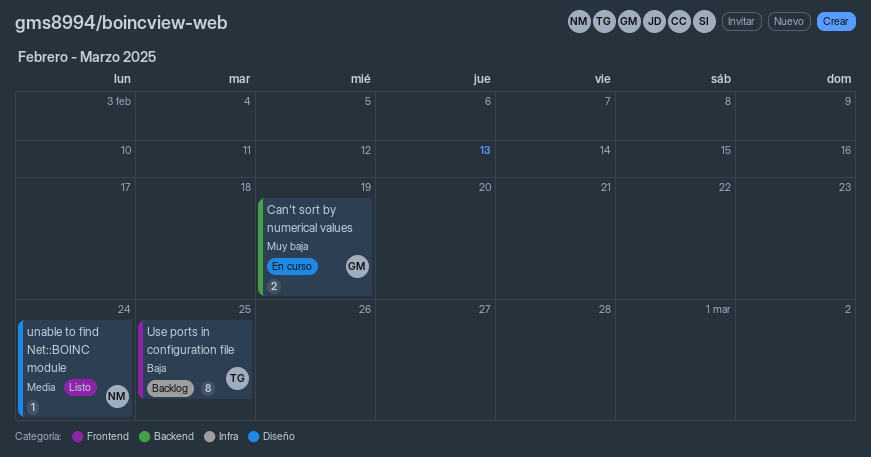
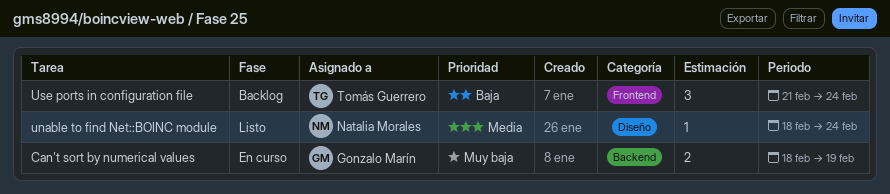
Use ports in configuration file, estimate: 8 -> 3
Use ports in configuration file, due: Feb 25 -> Feb 24

